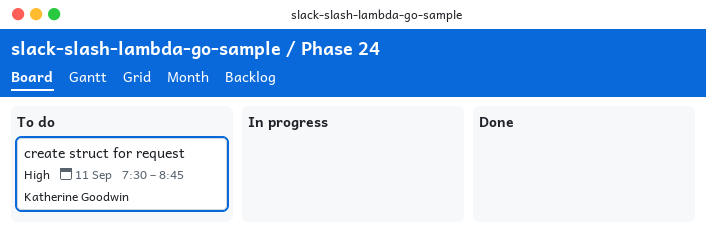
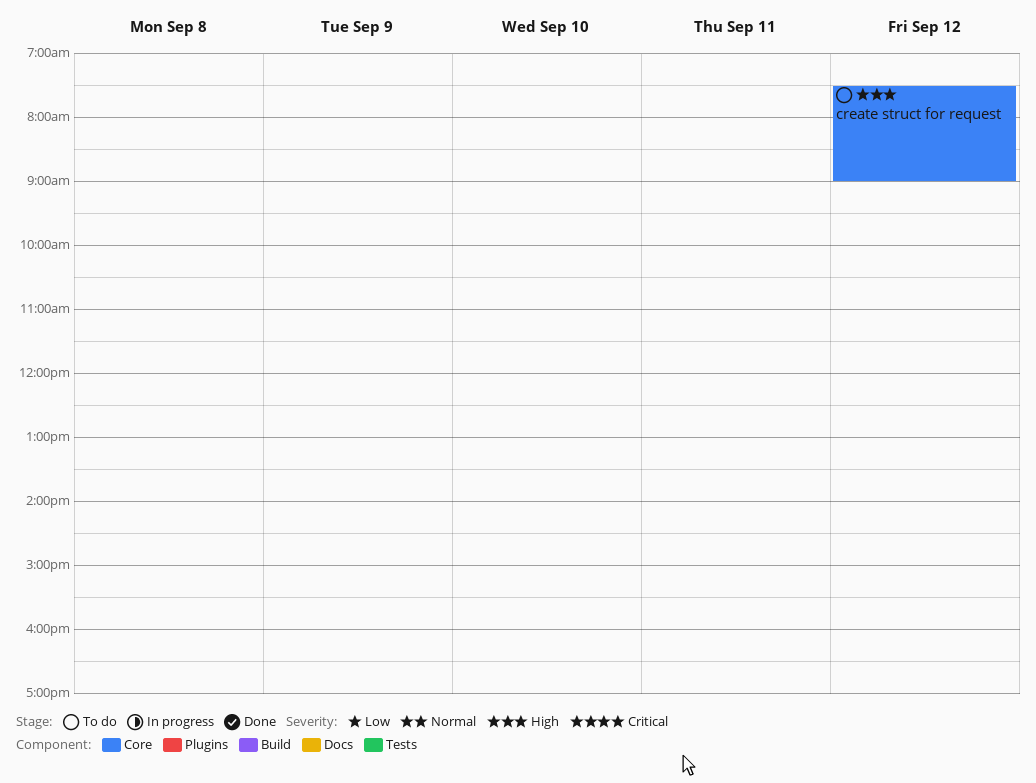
create struct for request, day: Sep 11 -> Sep 12
create struct for request, ends: 08:45 -> 09:00

